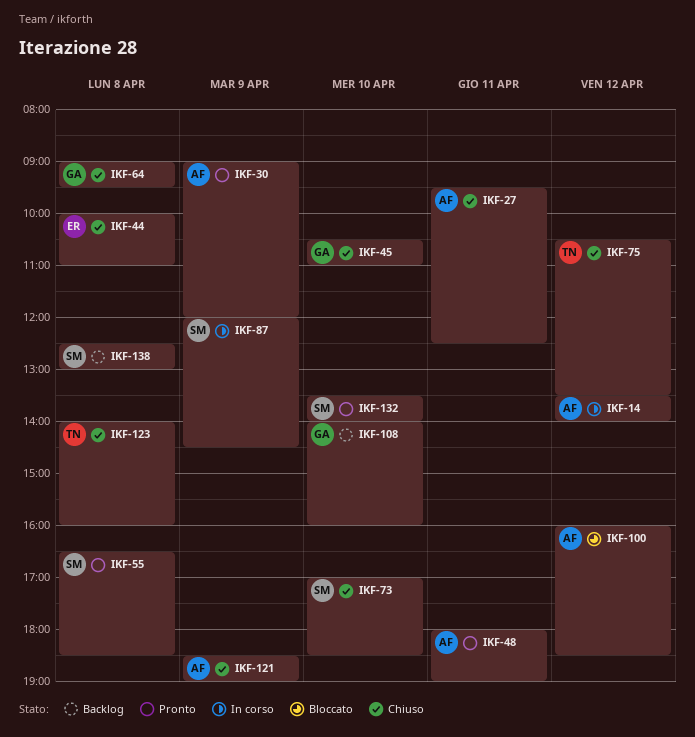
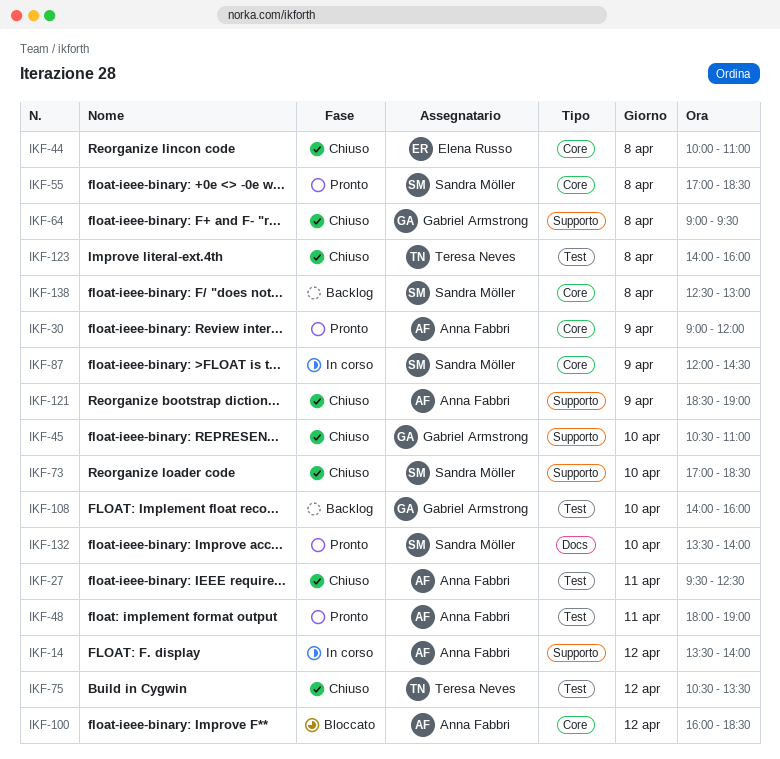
IKF-55, begins: 16:30 -> 17:00

